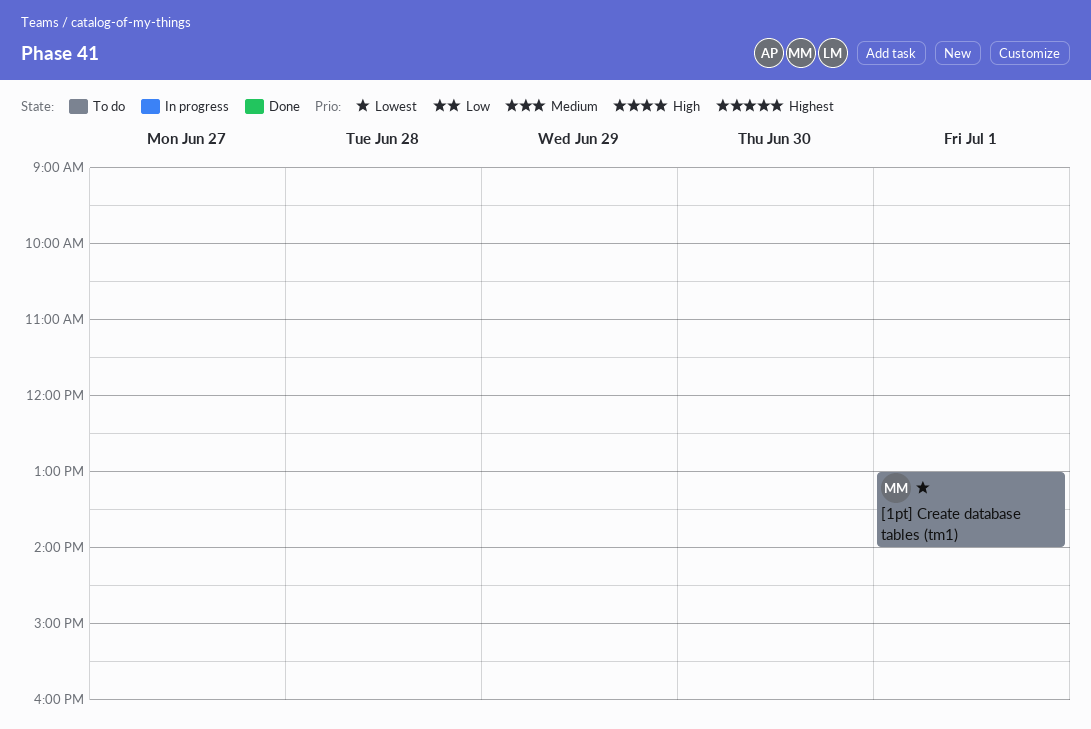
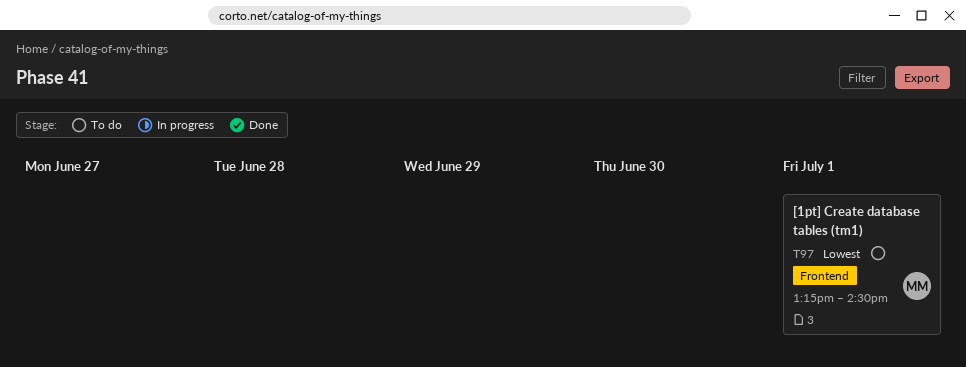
[1pt] Create database tables (tm1), begins: 13:00 -> 13:15
[1pt] Create database tables (tm1), ends: 14:00 -> 14:30

